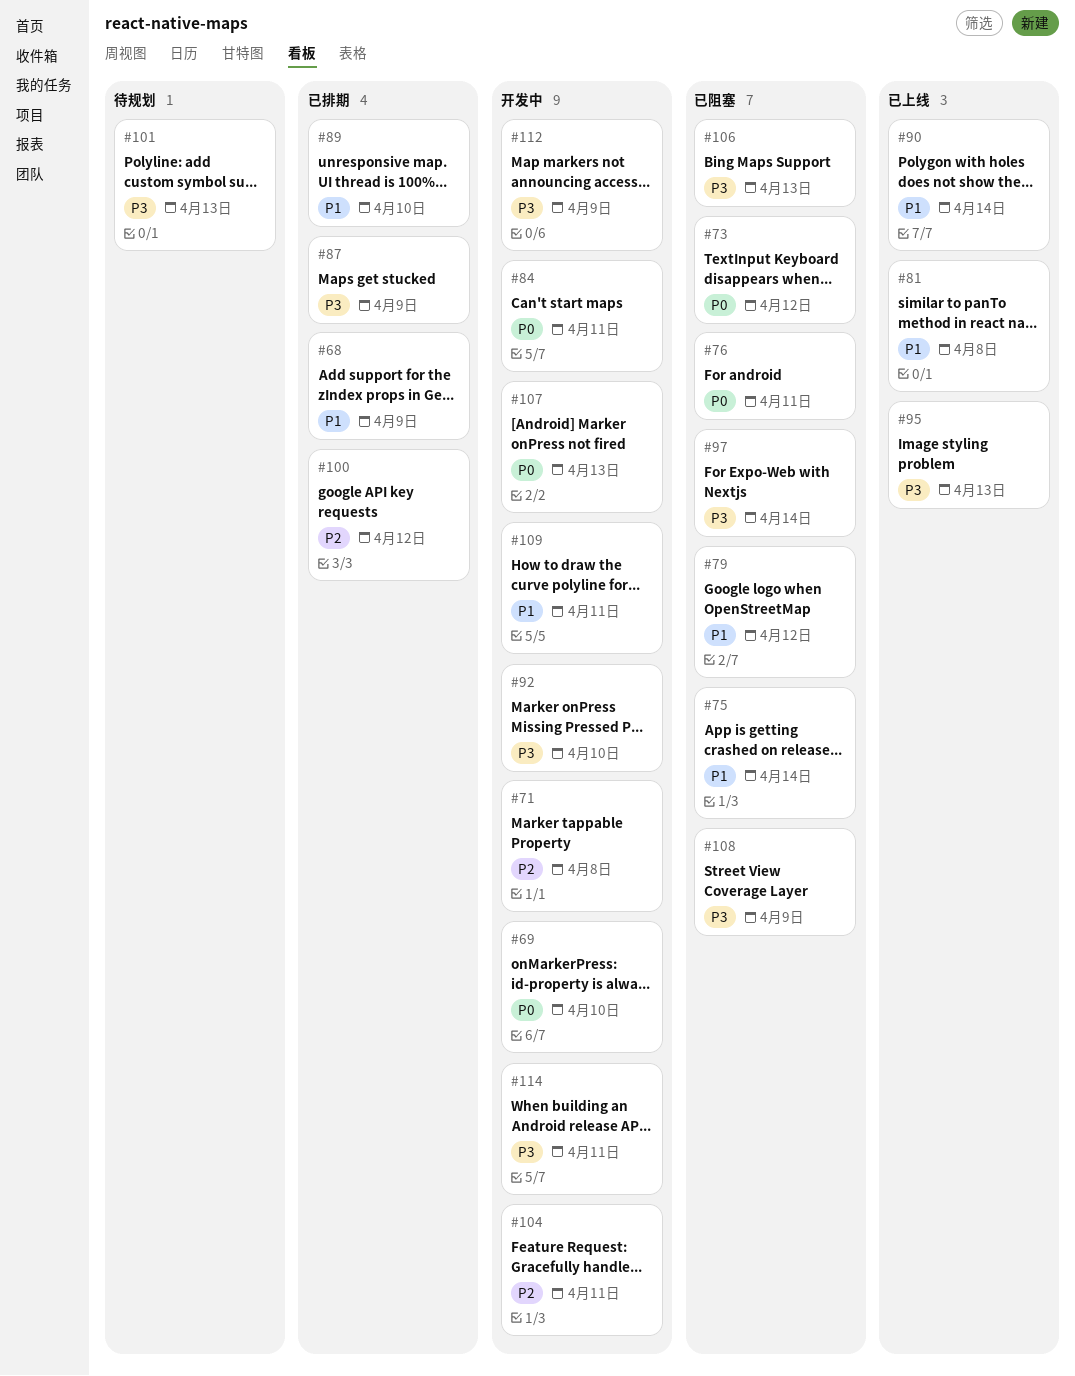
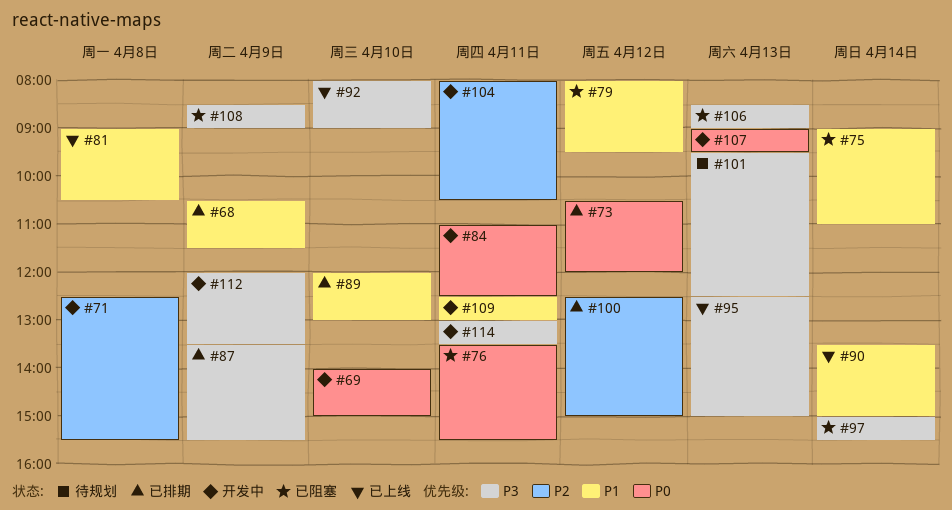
#73, status: 已阻塞 -> 已排期
#92, status: 开发中 -> 已上线

